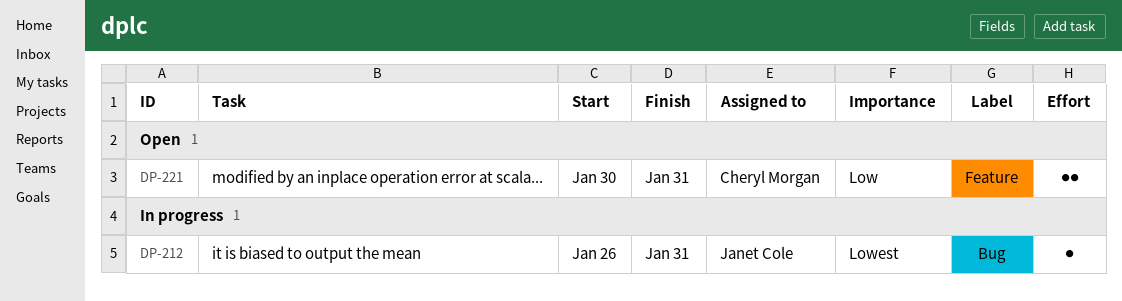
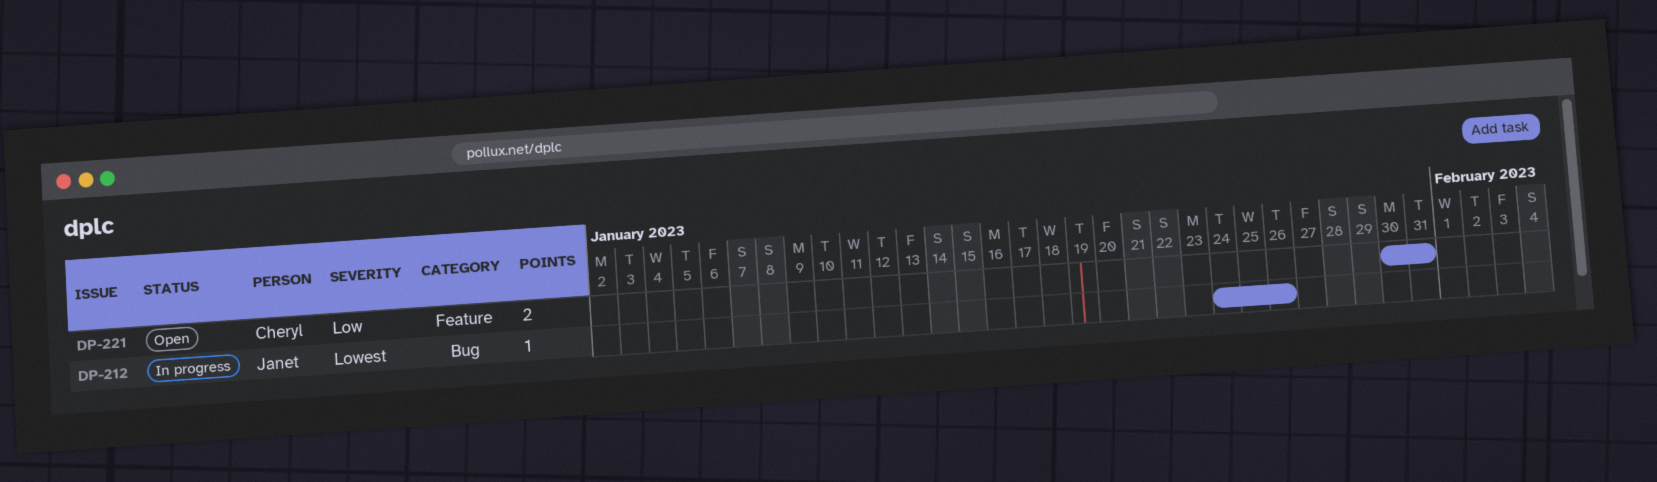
DP-212, start: Jan 26 -> Jan 24
DP-212, due: Jan 31 -> Jan 26

